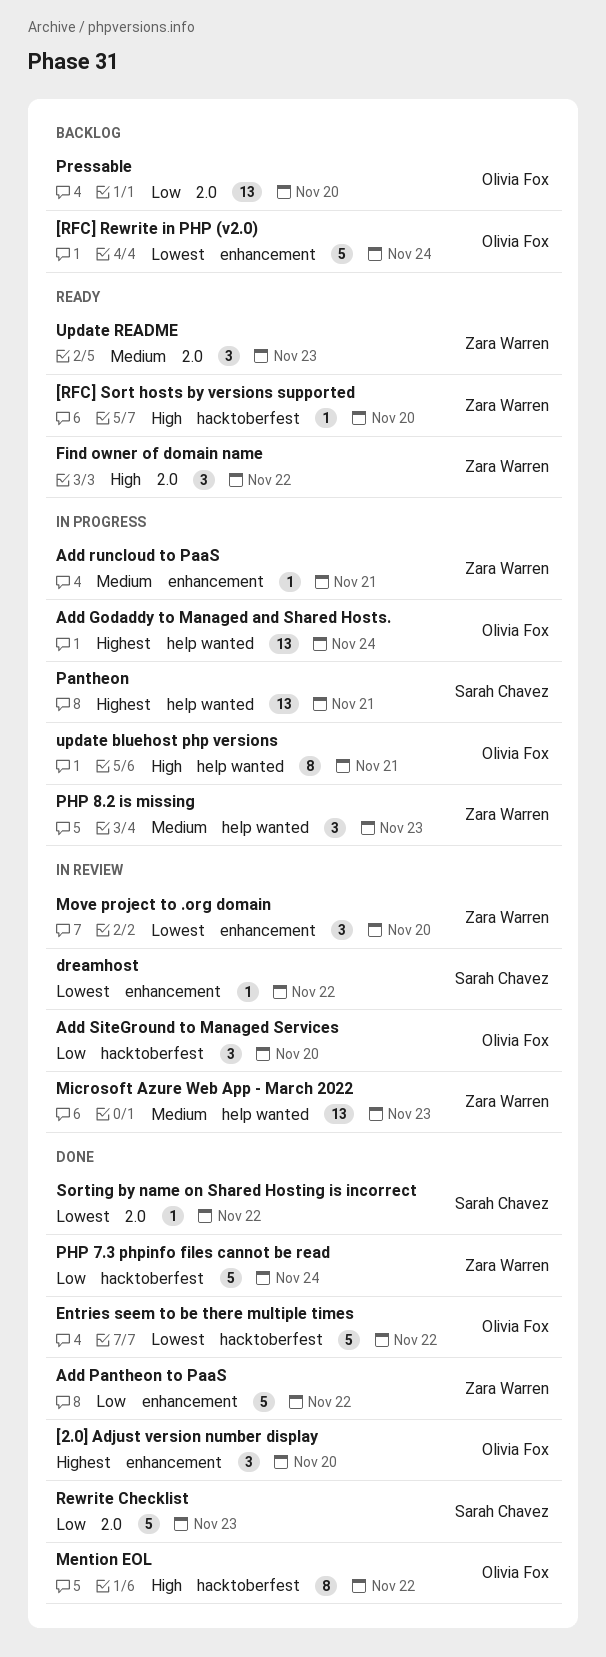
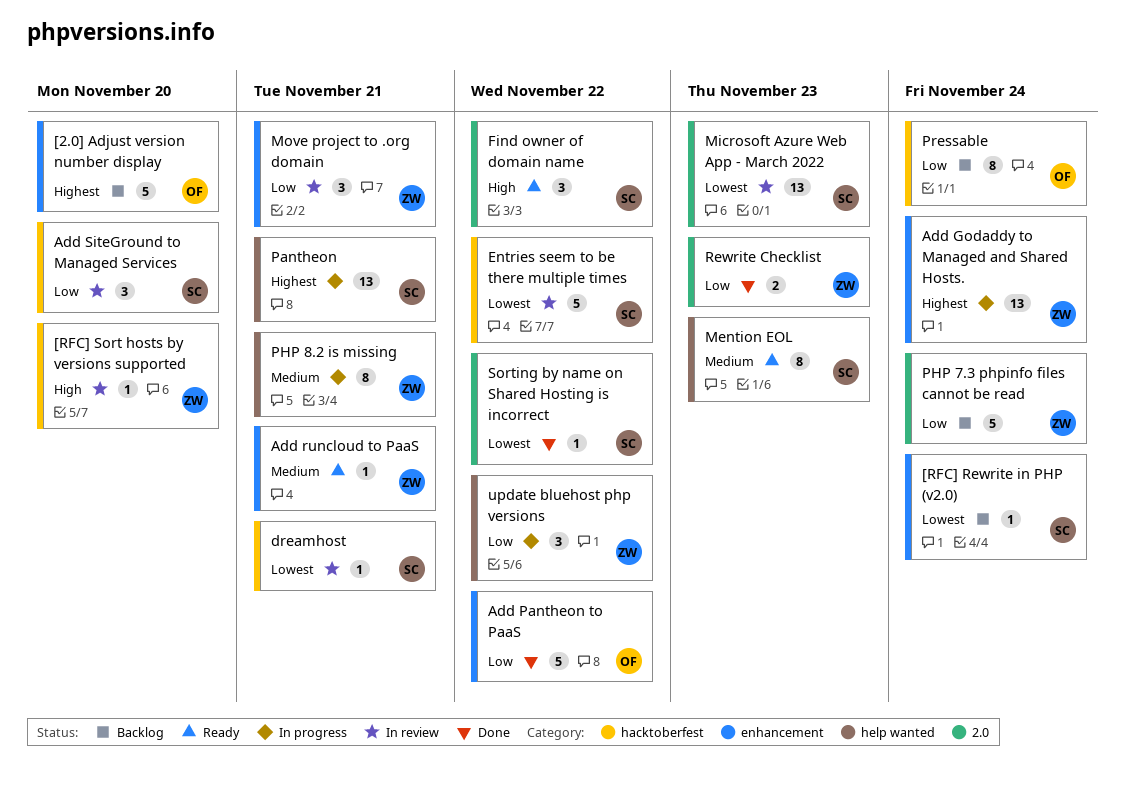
[2.0] Adjust version number display, status: Done -> Backlog
[2.0] Adjust version number display, estimate: 3 -> 5
[RFC] Rewrite in PHP (v2.0), owner: Olivia Fox -> Sarah Chavez
[RFC] Rewrite in PHP (v2.0), estimate: 5 -> 1
[RFC] Sort hosts by versions supported, status: Ready -> In review
Add Godaddy to Managed and Shared Hosts., owner: Olivia Fox -> Zara Warren
Add Godaddy to Managed and Shared Hosts., label: help wanted -> enhancement
Add Pantheon to PaaS, owner: Zara Warren -> Olivia Fox
Add runcloud to PaaS, status: In progress -> Ready
Add SiteGround to Managed Services, owner: Olivia Fox -> Sarah Chavez
dreamhost, label: enhancement -> hacktoberfest
dreamhost, due: Nov 22 -> Nov 21
Entries seem to be there multiple times, status: Done -> In review
Entries seem to be there multiple times, owner: Olivia Fox -> Sarah Chavez
Find owner of domain name, owner: Zara Warren -> Sarah Chavez
Mention EOL, status: Done -> Ready
Mention EOL, owner: Olivia Fox -> Sarah Chavez
Mention EOL, priority: High -> Medium
Mention EOL, label: hacktoberfest -> help wanted
Mention EOL, due: Nov 22 -> Nov 23
Microsoft Azure Web App - March 2022, owner: Zara Warren -> Sarah Chavez
Microsoft Azure Web App - March 2022, priority: Medium -> Lowest
Microsoft Azure Web App - March 2022, label: help wanted -> 2.0
Move project to .org domain, priority: Lowest -> Low
Move project to .org domain, due: Nov 20 -> Nov 21
PHP 7.3 phpinfo files cannot be read, status: Done -> Backlog
PHP 7.3 phpinfo files cannot be read, label: hacktoberfest -> 2.0
PHP 8.2 is missing, estimate: 3 -> 8
PHP 8.2 is missing, due: Nov 23 -> Nov 21
Pressable, label: 2.0 -> hacktoberfest
Pressable, estimate: 13 -> 8
Pressable, due: Nov 20 -> Nov 24
Rewrite Checklist, owner: Sarah Chavez -> Zara Warren
Rewrite Checklist, estimate: 5 -> 2
update bluehost php versions, owner: Olivia Fox -> Zara Warren
update bluehost php versions, priority: High -> Low
update bluehost php versions, estimate: 8 -> 3
update bluehost php versions, due: Nov 21 -> Nov 22
Update README: present -> none

